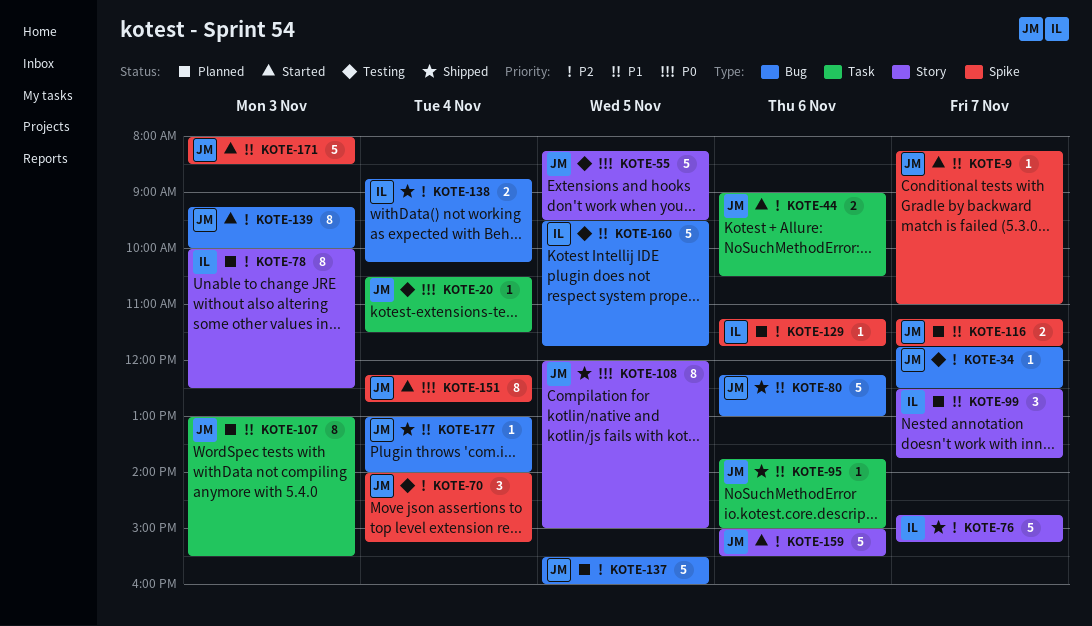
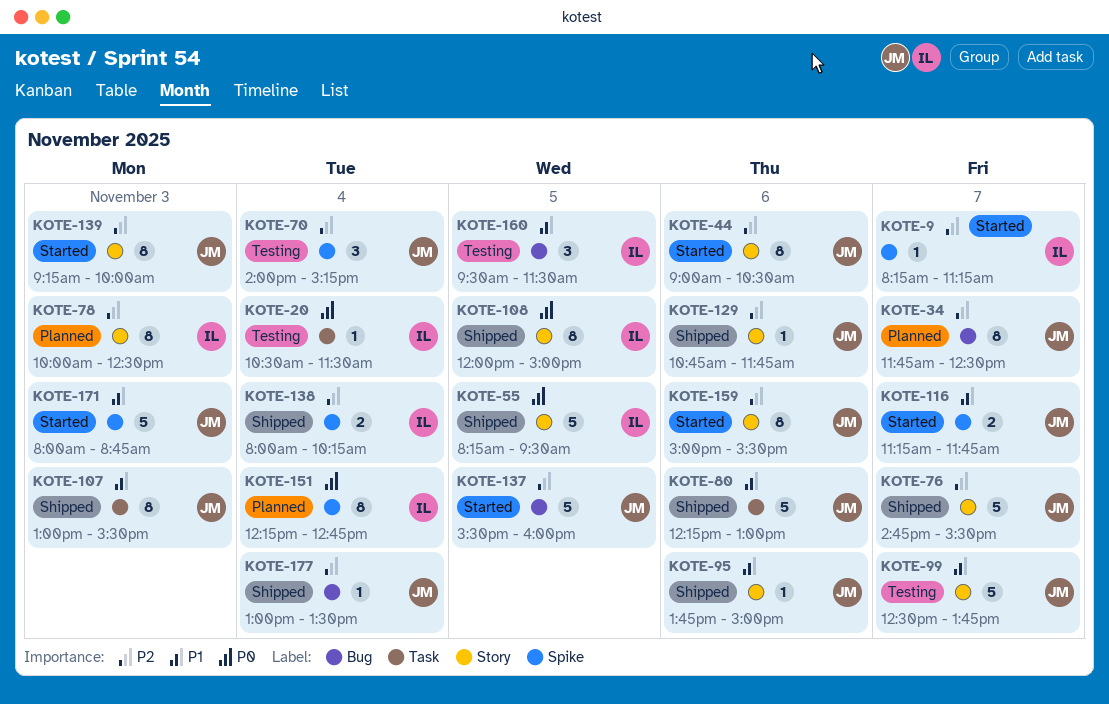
KOTE-9, owner: JM -> IL
KOTE-9, priority: P1 -> P2
KOTE-9, ends: 11:00 -> 11:15
KOTE-20, owner: JM -> IL
KOTE-34, status: Testing -> Planned
KOTE-34, estimate: 1 -> 8
KOTE-44, label: Task -> Story
KOTE-44, estimate: 2 -> 8
KOTE-55, status: Testing -> Shipped
KOTE-55, owner: JM -> IL
KOTE-76, owner: IL -> JM
KOTE-76, ends: 15:15 -> 15:30
KOTE-80, label: Bug -> Task
KOTE-95, label: Task -> Story
KOTE-99, status: Planned -> Testing
KOTE-99, owner: IL -> JM
KOTE-99, estimate: 3 -> 5
KOTE-107, status: Planned -> Shipped
KOTE-108, owner: JM -> IL
KOTE-116, status: Planned -> Started
KOTE-129, status: Planned -> Shipped
KOTE-129, owner: IL -> JM
KOTE-129, label: Spike -> Story
KOTE-129, begins: 11:15 -> 10:45
KOTE-137, status: Planned -> Started
KOTE-138, label: Bug -> Spike
KOTE-138, begins: 08:45 -> 08:00
KOTE-139, label: Bug -> Story
KOTE-151, status: Started -> Planned
KOTE-151, owner: JM -> IL
KOTE-159, estimate: 5 -> 8
KOTE-160, estimate: 5 -> 3
KOTE-160, ends: 11:45 -> 11:30
KOTE-171, ends: 08:30 -> 08:45
KOTE-177, priority: P1 -> P2
KOTE-177, ends: 14:00 -> 13:30

